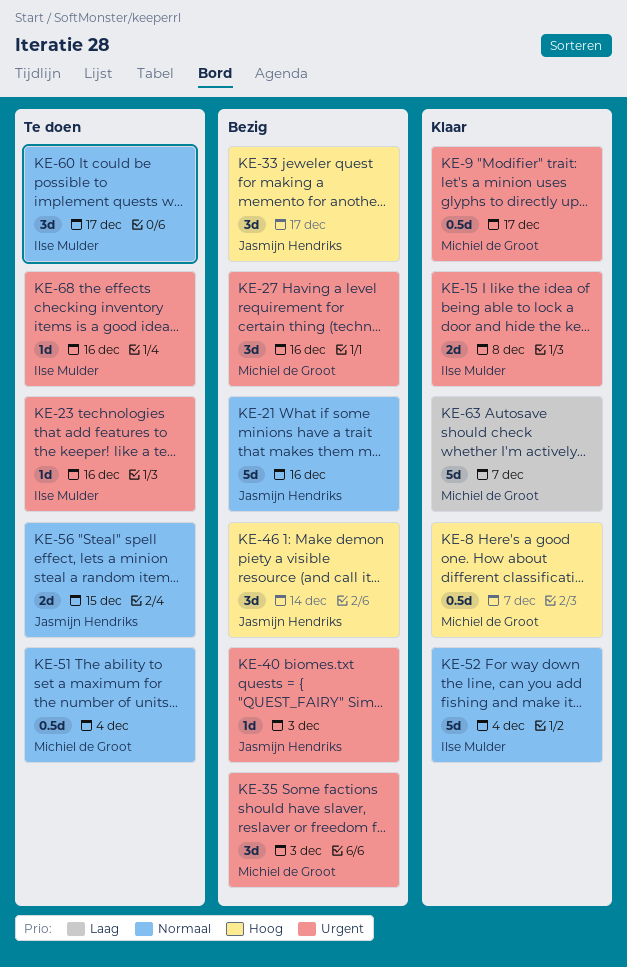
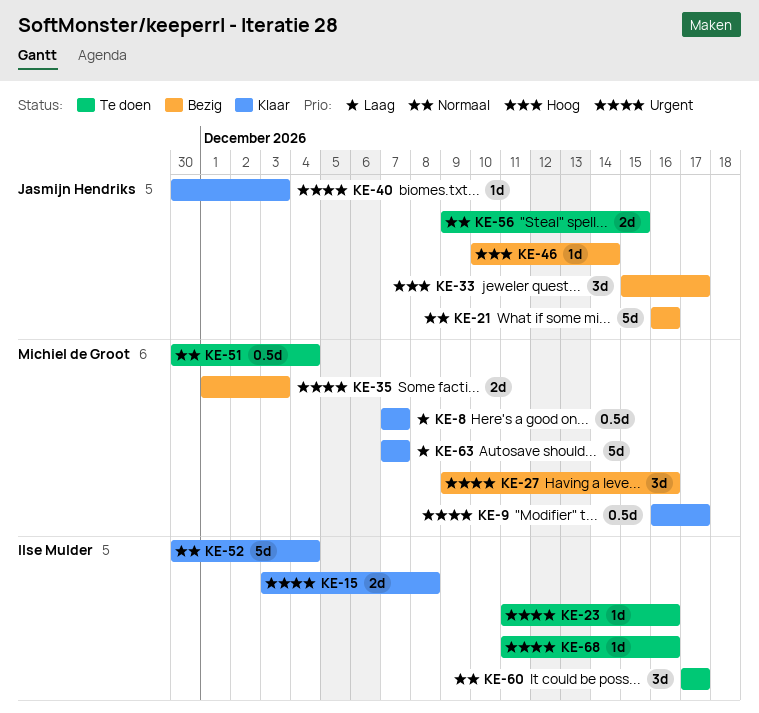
KE-8, priority: Hoog -> Laag
KE-35, estimate: 3d -> 2d
KE-40, status: Bezig -> Klaar
KE-46, estimate: 3d -> 1d

